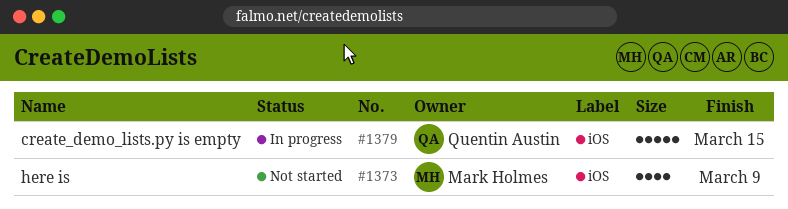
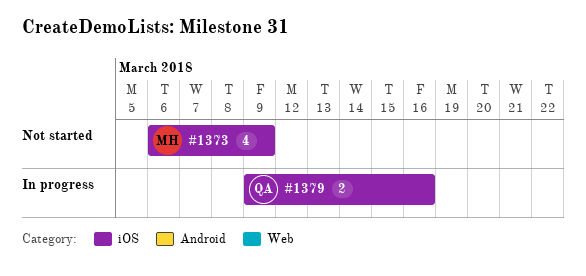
#1379, estimate: 5 -> 2
#1379, due: Mar 15 -> Mar 16

